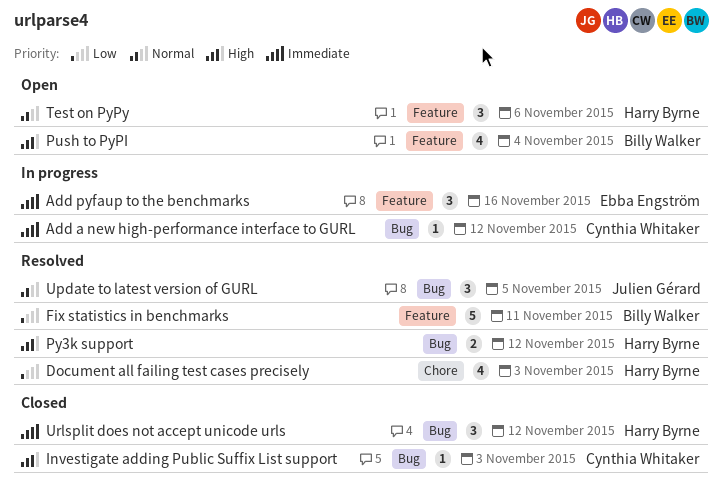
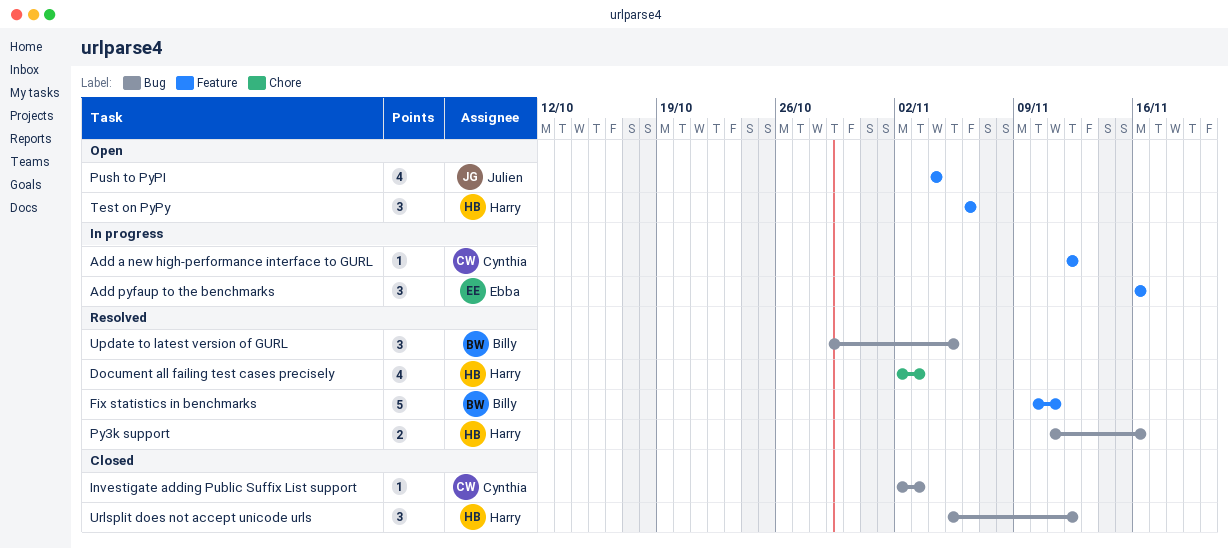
Add a new high-performance interface to GURL, label: Bug -> Feature
Push to PyPI, owner: Billy Walker -> Julien Gérard
Py3k support, due: Nov 12 -> Nov 16
Update to latest version of GURL, owner: Julien Gérard -> Billy Walker

